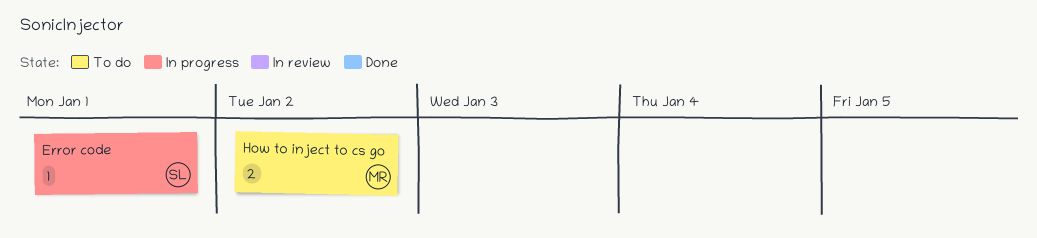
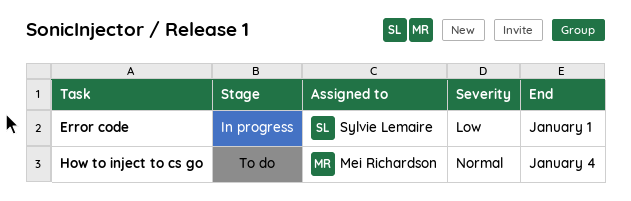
How to inject to cs go, due: Jan 2 -> Jan 4

